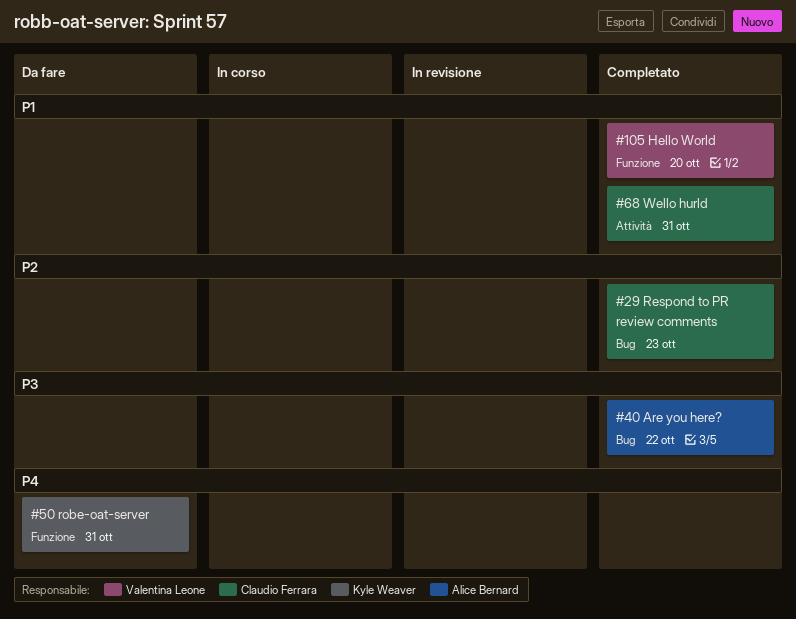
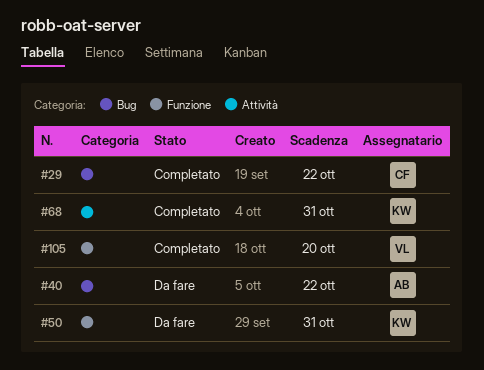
#29, due: Oct 23 -> Oct 22
#40, status: Completato -> Da fare
#68, owner: Claudio Ferrara -> Kyle Weaver

